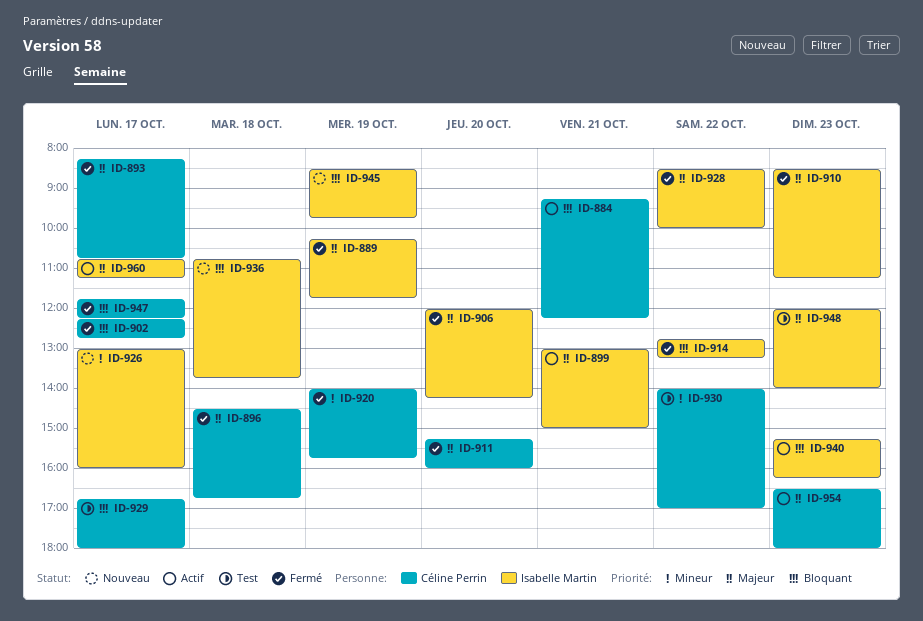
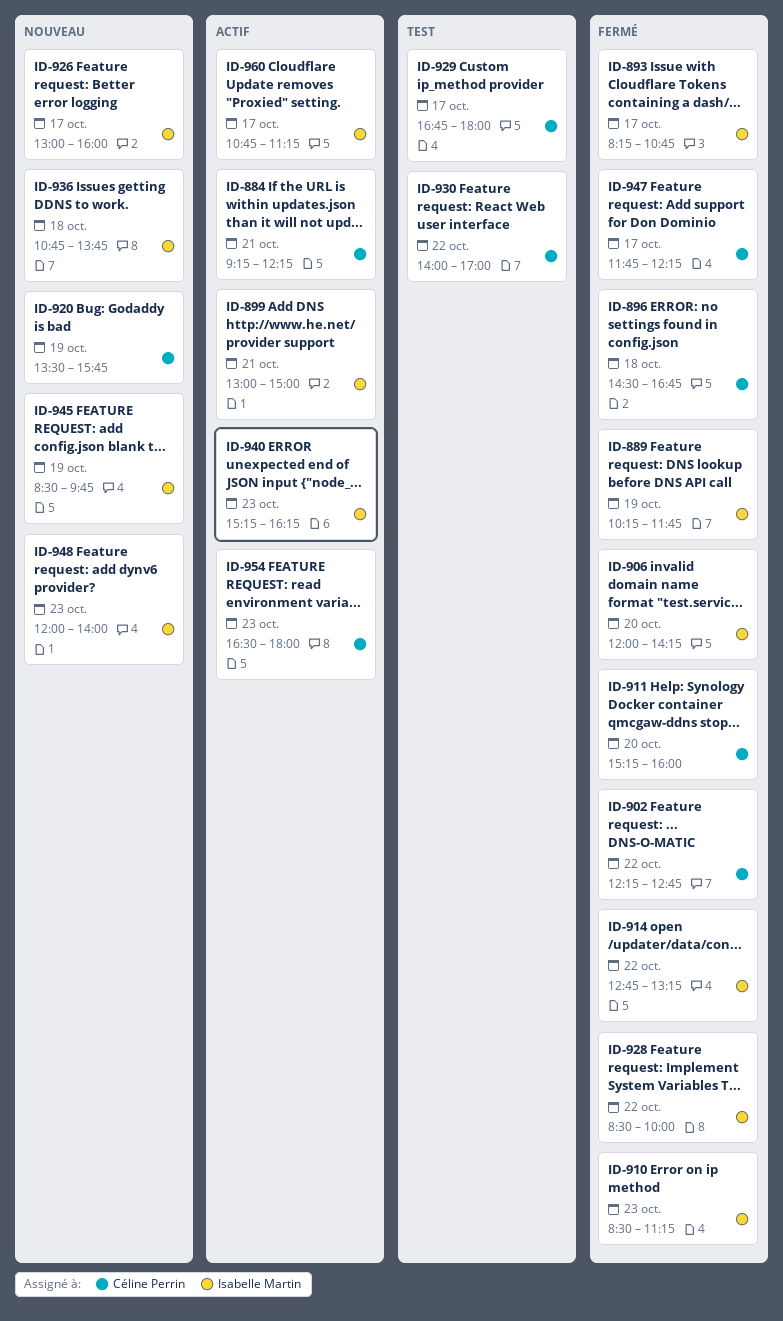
ID-893, owner: Céline Perrin -> Isabelle Martin
ID-902, day: Oct 17 -> Oct 22
ID-920, status: Fermé -> Nouveau
ID-920, begins: 14:00 -> 13:30
ID-948, status: Test -> Nouveau

